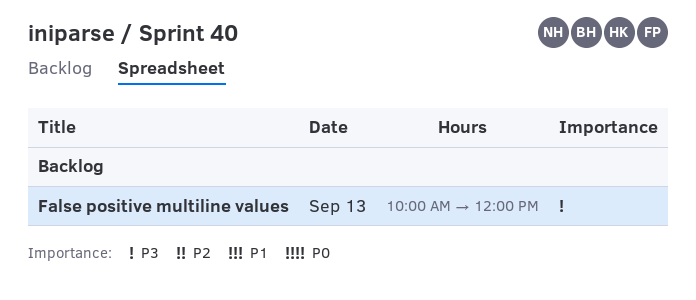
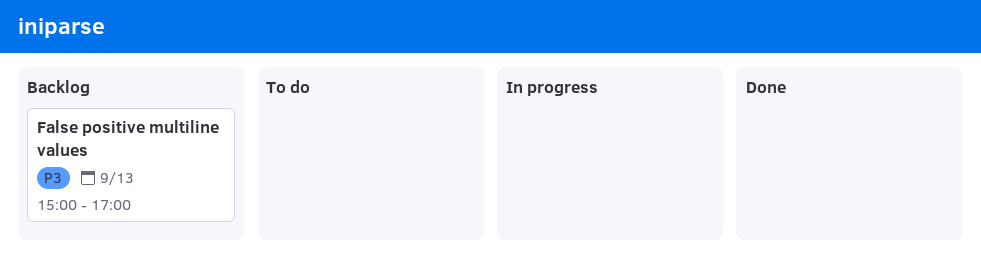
False positive multiline values, begins: 10:00 -> 15:00
False positive multiline values, ends: 12:00 -> 17:00

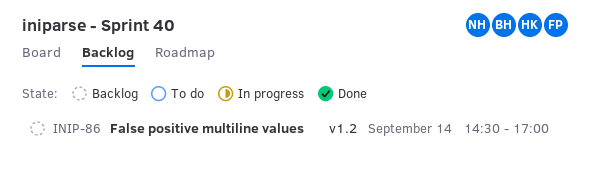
False positive multiline values, day: Sep 13 -> Sep 14
False positive multiline values, begins: 15:00 -> 14:30

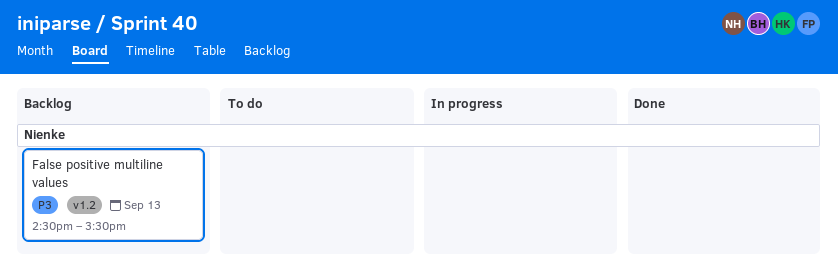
False positive multiline values, day: Sep 14 -> Sep 13
False positive multiline values, ends: 17:00 -> 15:30

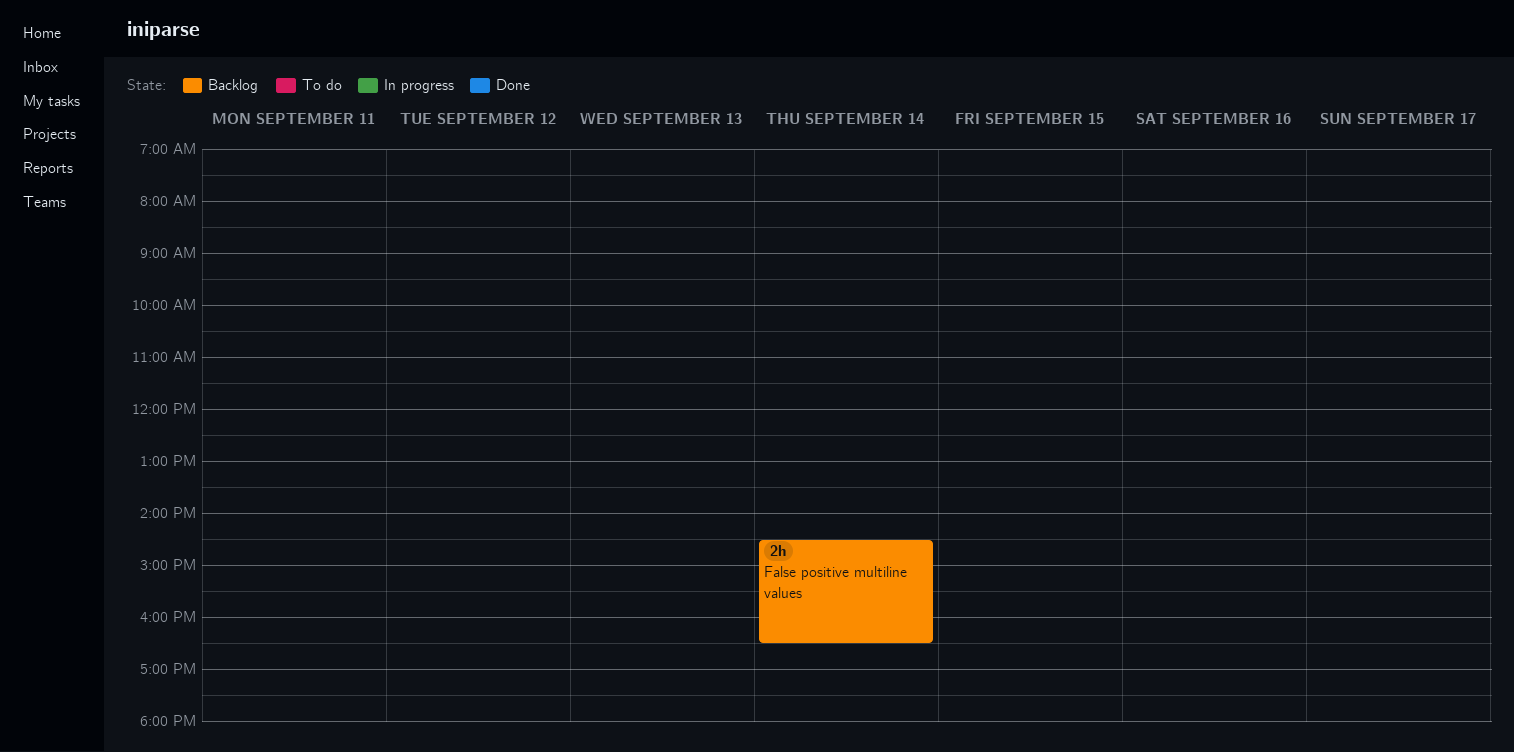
False positive multiline values, day: Sep 13 -> Sep 14
False positive multiline values, ends: 15:30 -> 16:30

